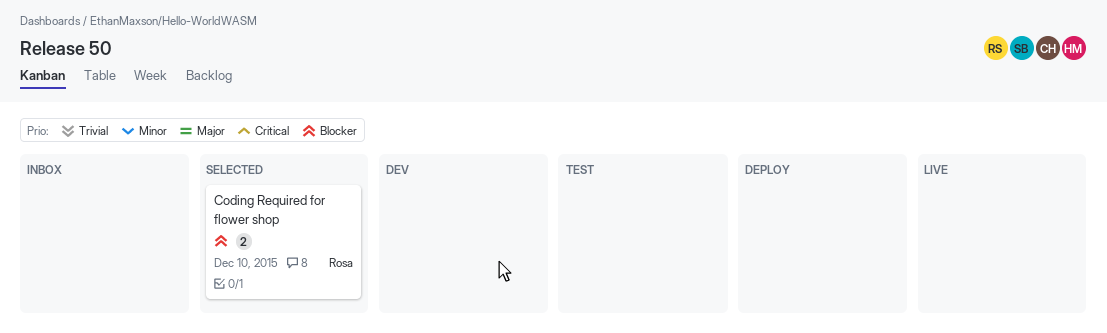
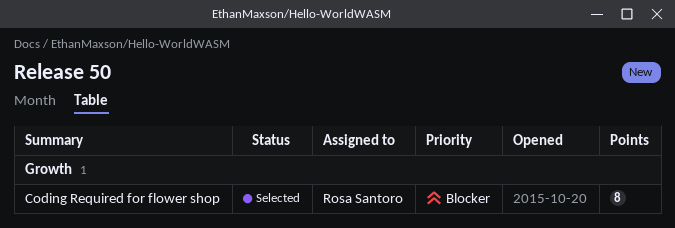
Coding Required for flower shop, estimate: 2 -> 8

